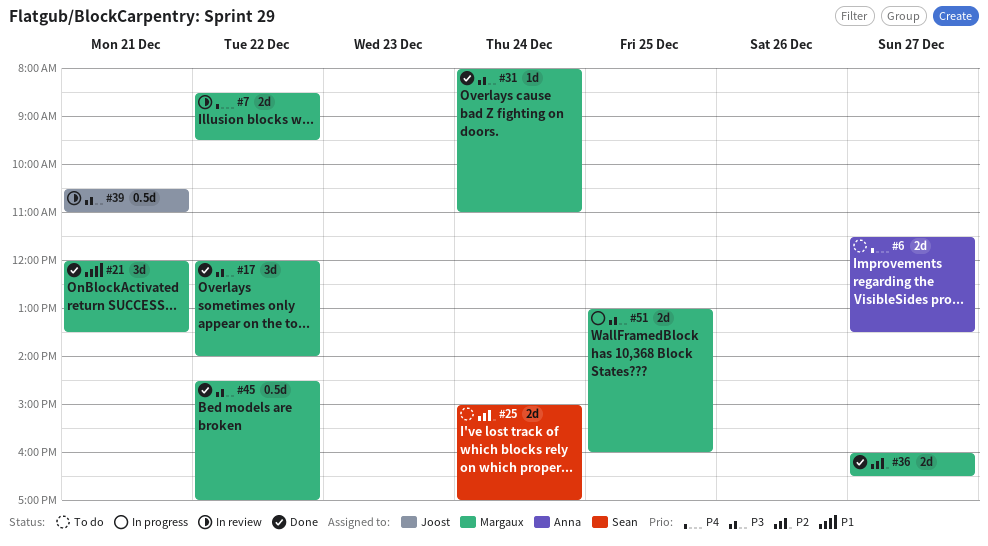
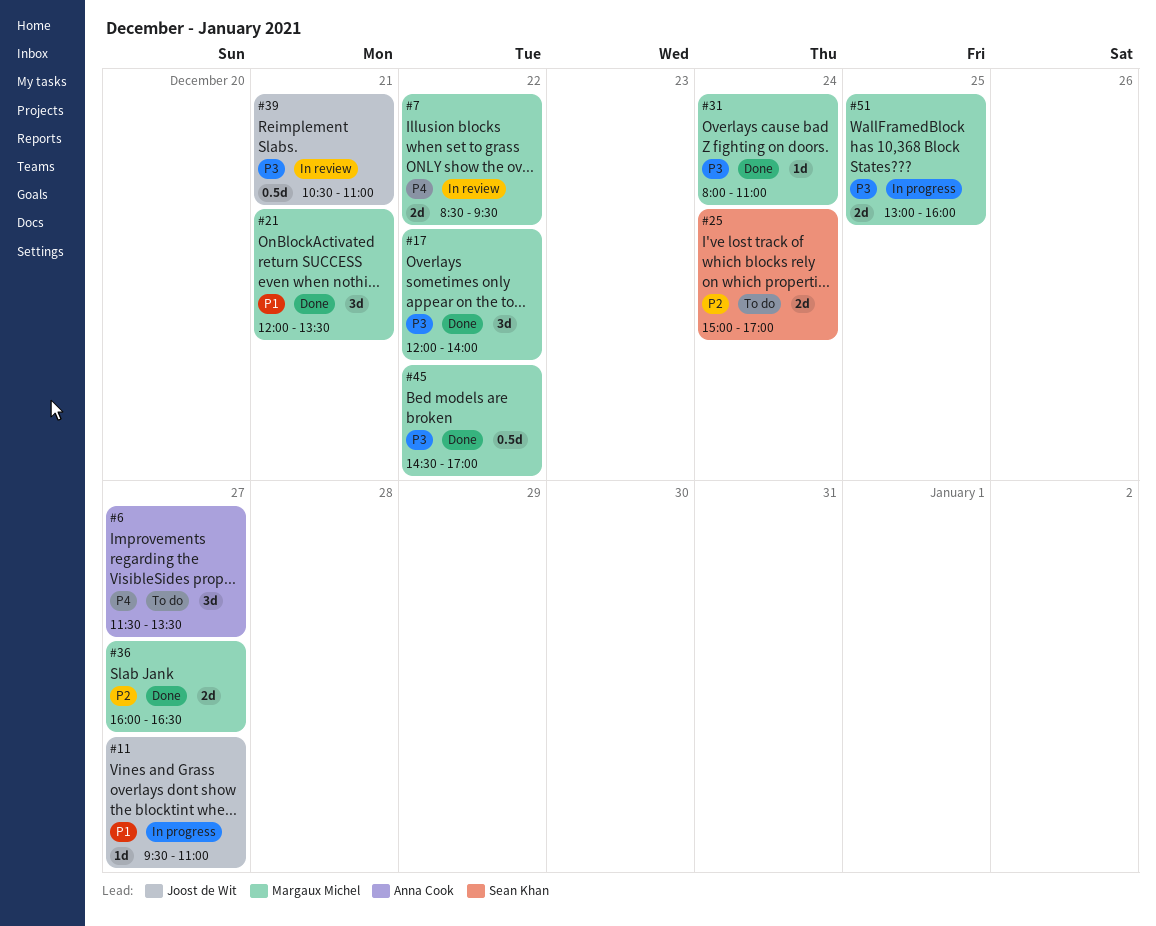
#6, estimate: 2d -> 3d
#11: none -> present

